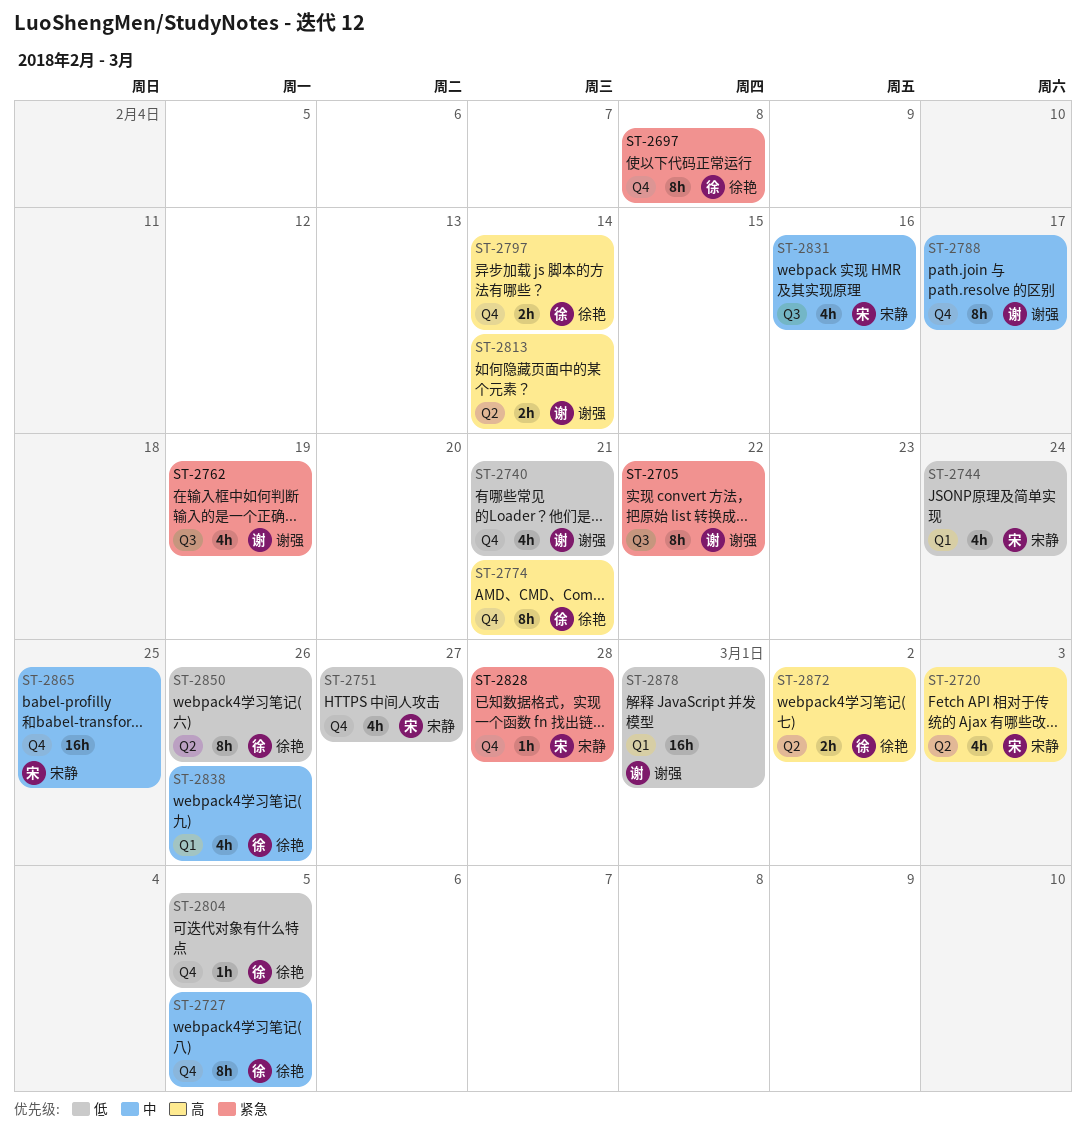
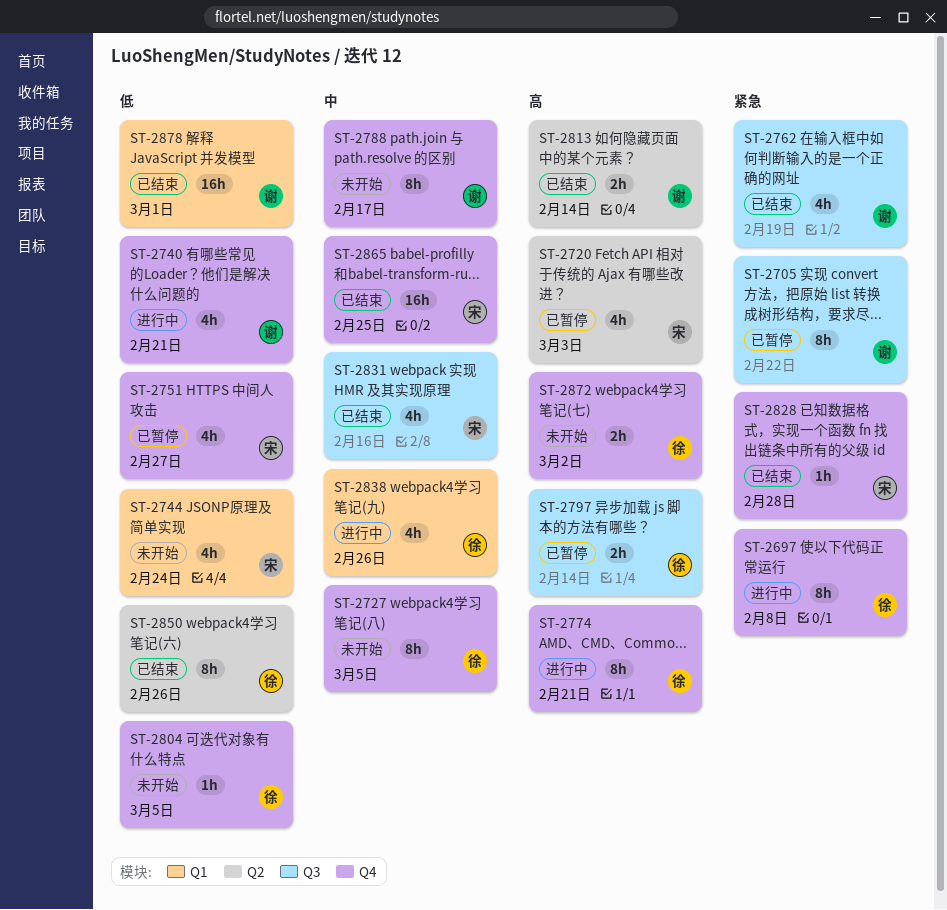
ST-2797, label: Q4 -> Q3
ST-2872, label: Q2 -> Q4

